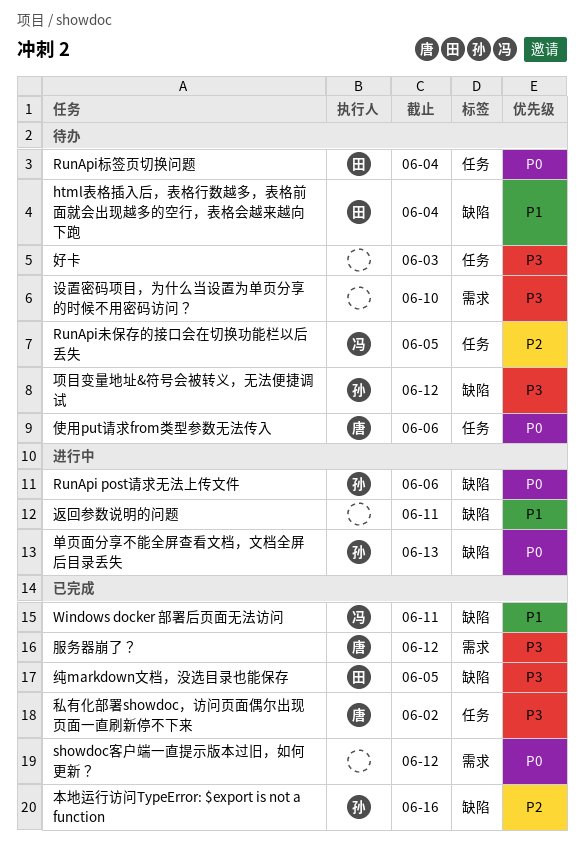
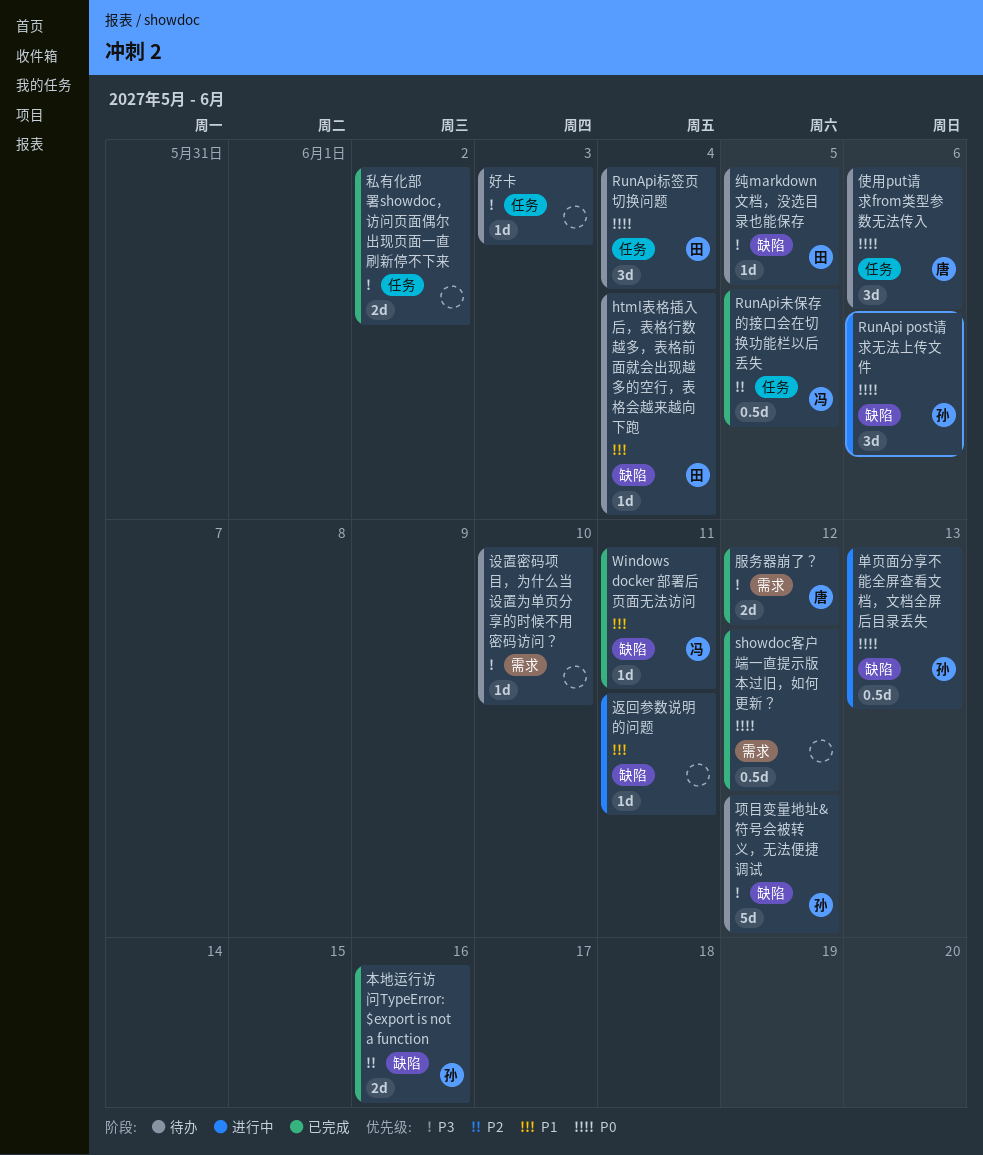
RunApi未保存的接口会在切换功能栏以后丢失, status: 待办 -> 已完成
私有化部署showdoc，访问页面偶尔出现页面一直刷新停不下来, owner: 唐 -> none
纯markdown文档，没选目录也能保存, status: 已完成 -> 待办

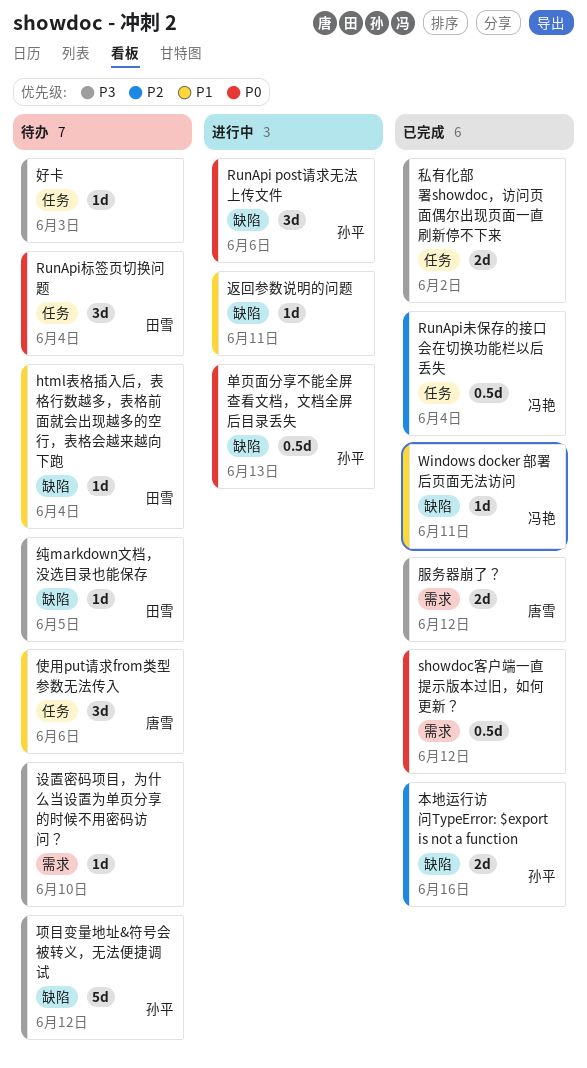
RunApi未保存的接口会在切换功能栏以后丢失, due: Jun 5 -> Jun 4
使用put请求from类型参数无法传入, priority: P0 -> P1

